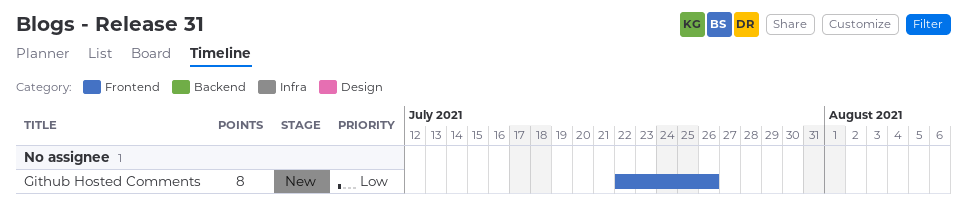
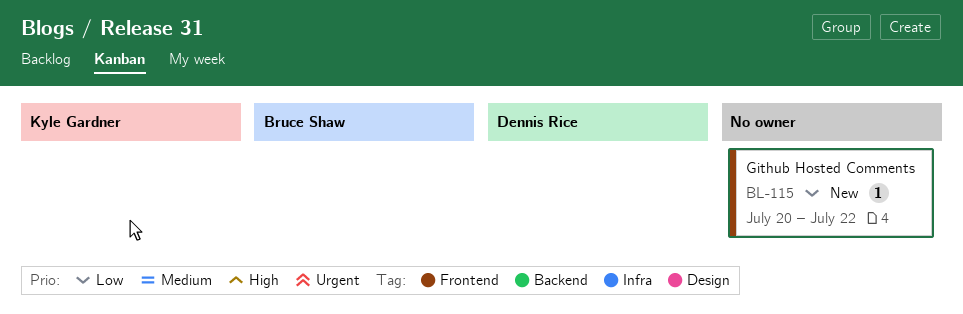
Github Hosted Comments, estimate: 8 -> 1
Github Hosted Comments, start: Jul 22 -> Jul 20
Github Hosted Comments, due: Jul 26 -> Jul 22

